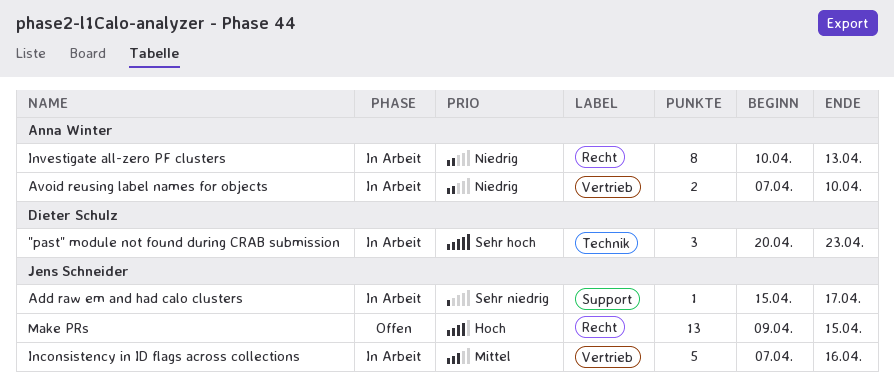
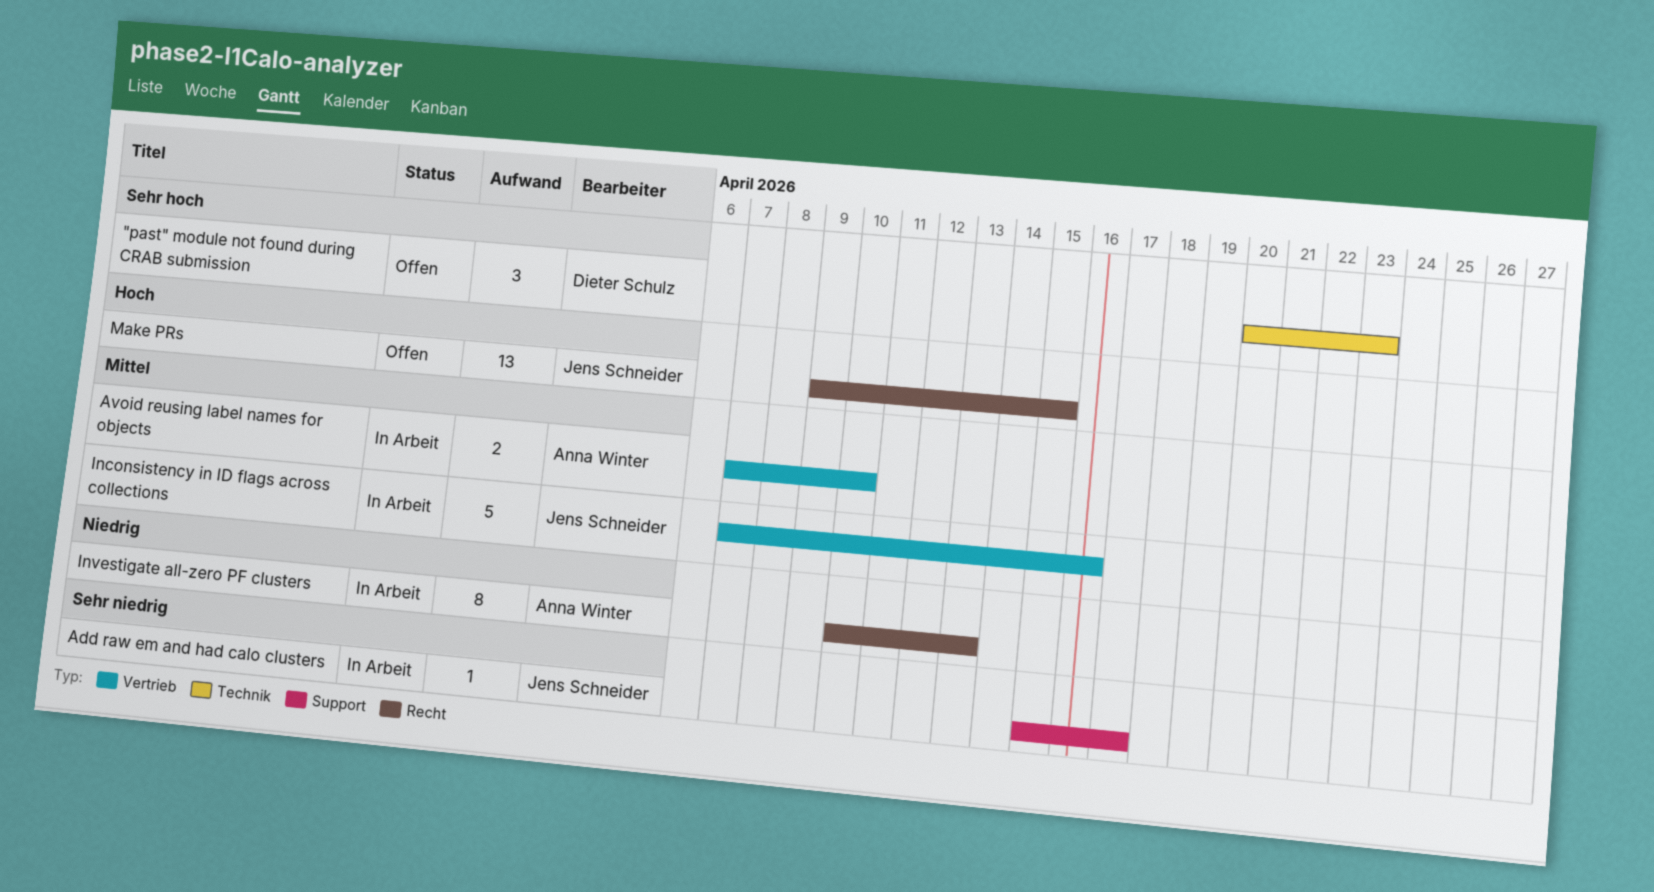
"past" module not found during CRAB submission, status: In Arbeit -> Offen
Avoid reusing label names for objects, priority: Niedrig -> Mittel

